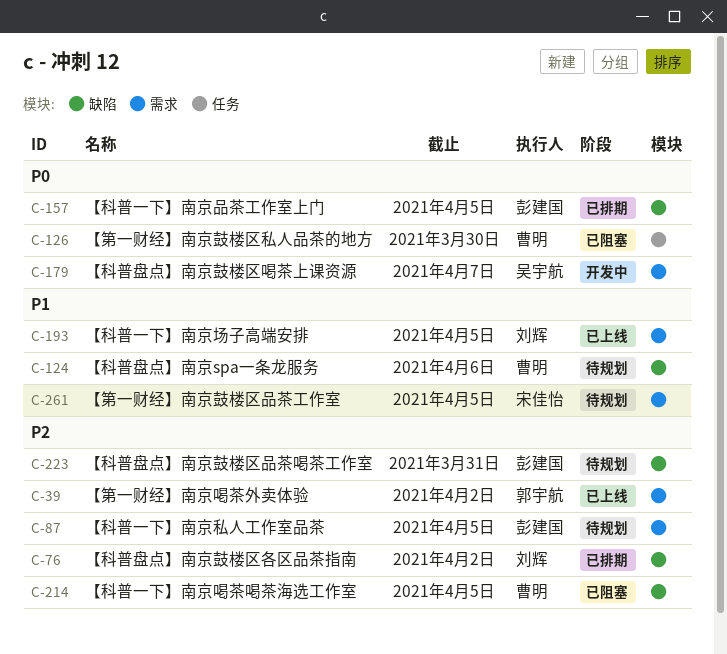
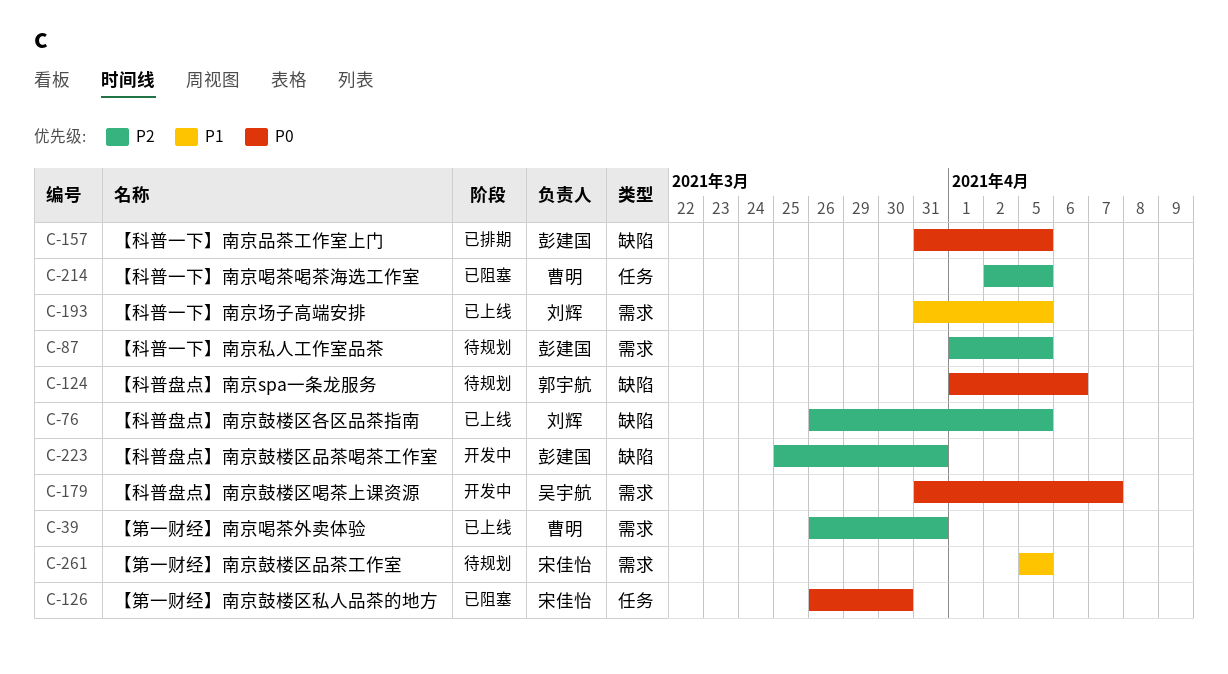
C-39, owner: 郭宇航 -> 曹明
C-39, due: Apr 2 -> Mar 31
C-76, status: 已排期 -> 已上线
C-76, due: Apr 2 -> Apr 5
C-124, owner: 曹明 -> 郭宇航
C-124, priority: P1 -> P0
C-126, owner: 曹明 -> 宋佳怡
C-214, label: 缺陷 -> 任务
C-223, status: 待规划 -> 开发中

